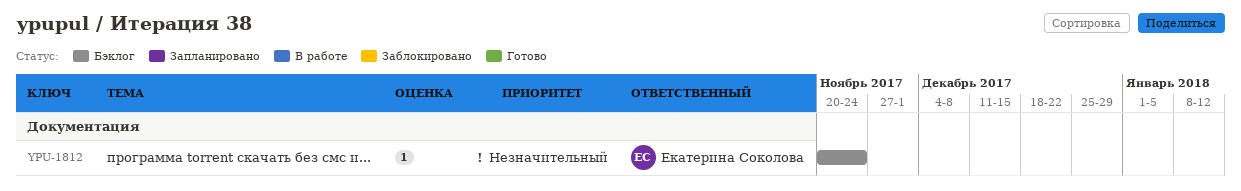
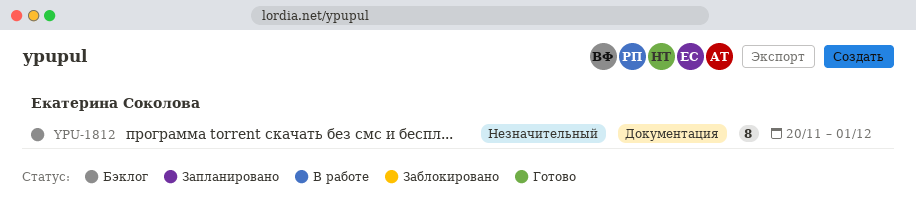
YPU-1812, estimate: 1 -> 8
YPU-1812, due: Nov 24 -> Dec 1

